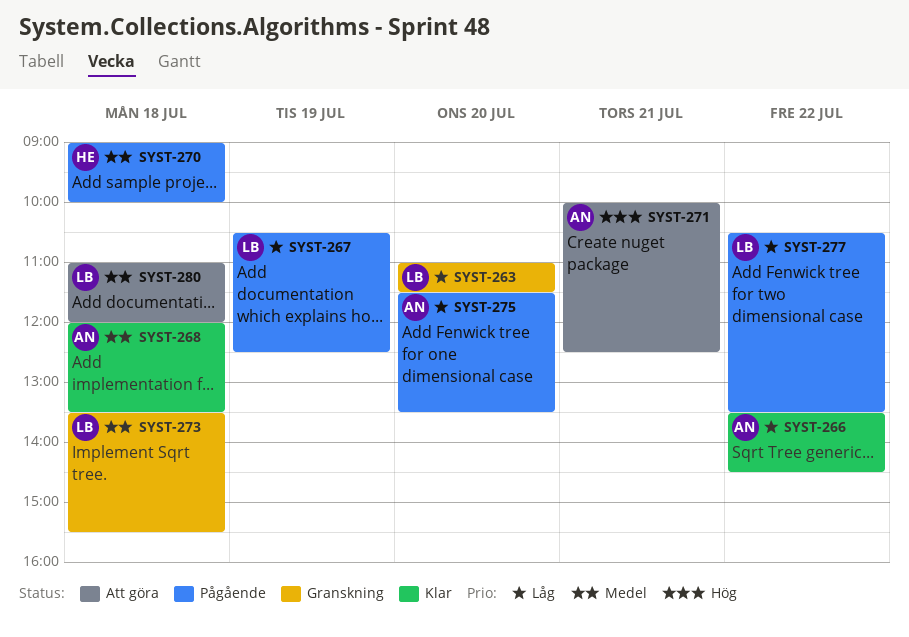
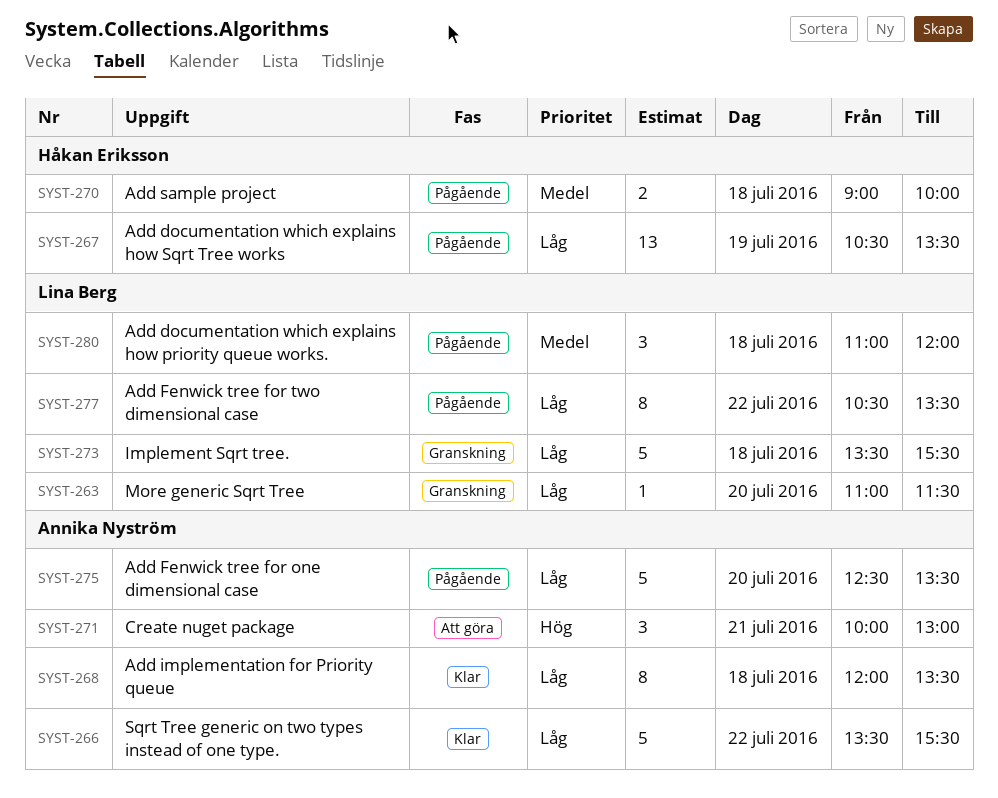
SYST-266, ends: 14:30 -> 15:30
SYST-267, owner: Lina Berg -> Håkan Eriksson
SYST-267, ends: 12:30 -> 13:30
SYST-268, priority: Medel -> Låg
SYST-271, ends: 12:30 -> 13:00
SYST-273, priority: Medel -> Låg
SYST-275, begins: 11:30 -> 12:30
SYST-280, status: Att göra -> Pågående

